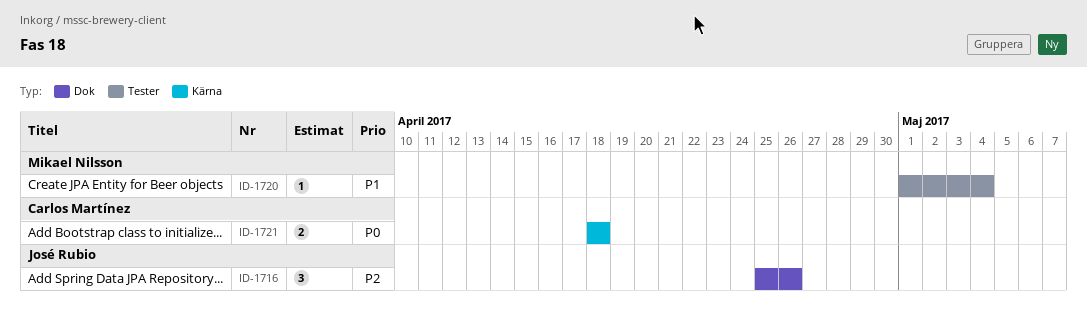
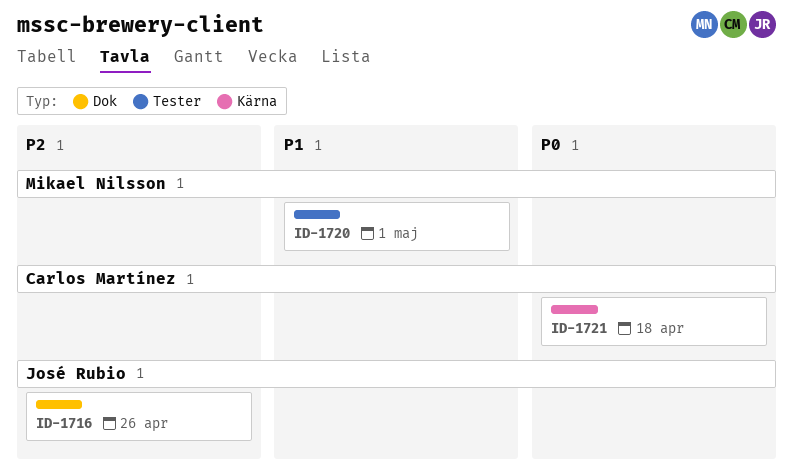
ID-1720, due: May 4 -> May 1

